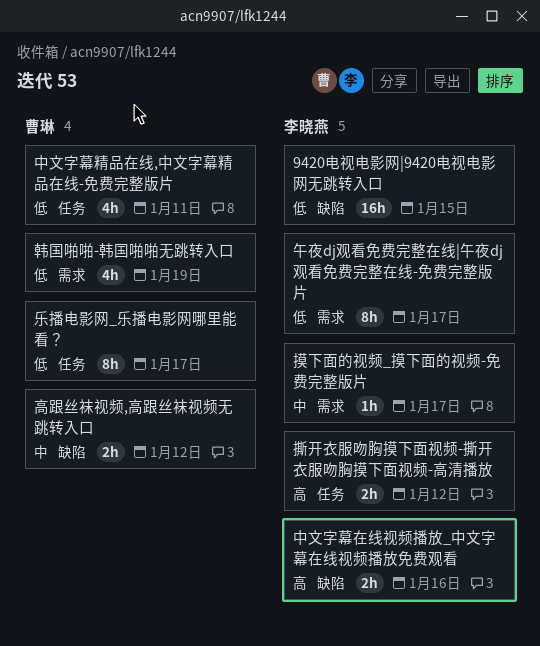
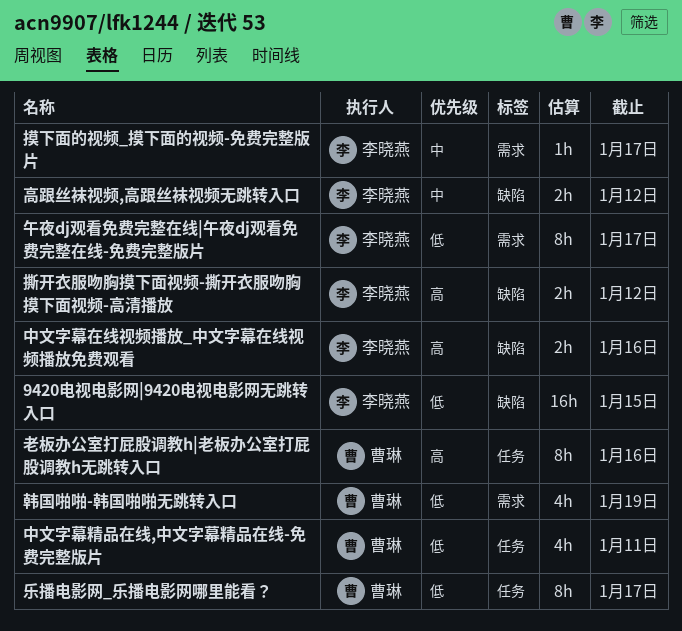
撕开衣服吻胸摸下面视频-撕开衣服吻胸摸下面视频-高清播放, label: 任务 -> 缺陷
老板办公室打屁股调教h|老板办公室打屁股调教h无跳转入口: none -> present
高跟丝袜视频,高跟丝袜视频无跳转入口, owner: 曹琳 -> 李晓燕

